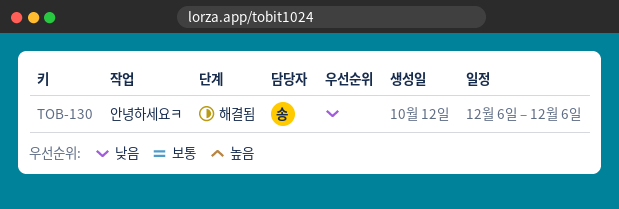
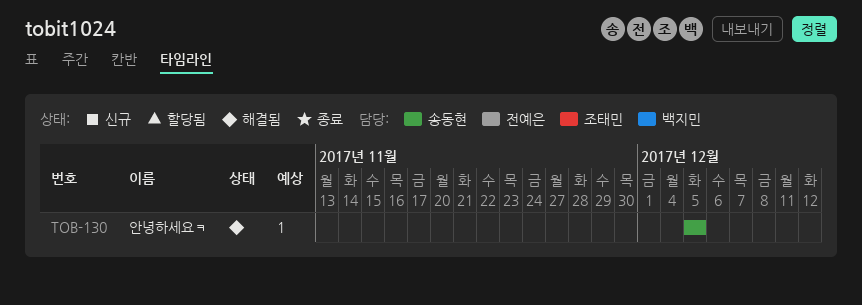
TOB-130, start: Dec 6 -> Dec 5
TOB-130, due: Dec 6 -> Dec 5

